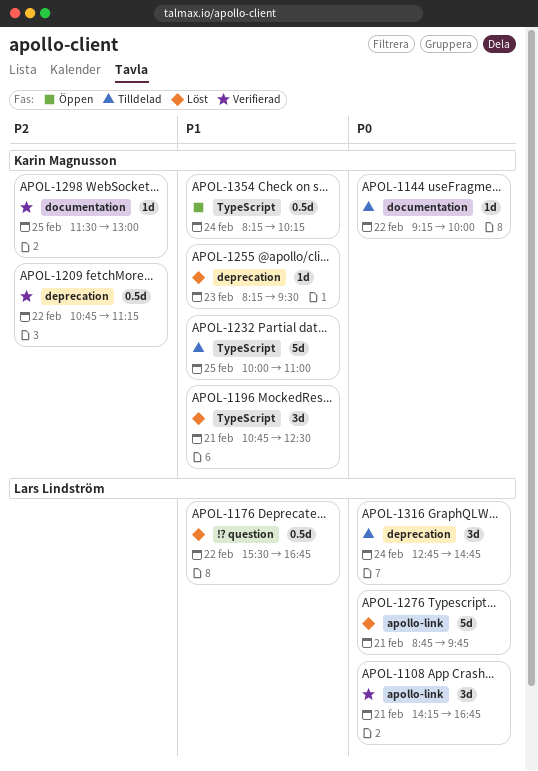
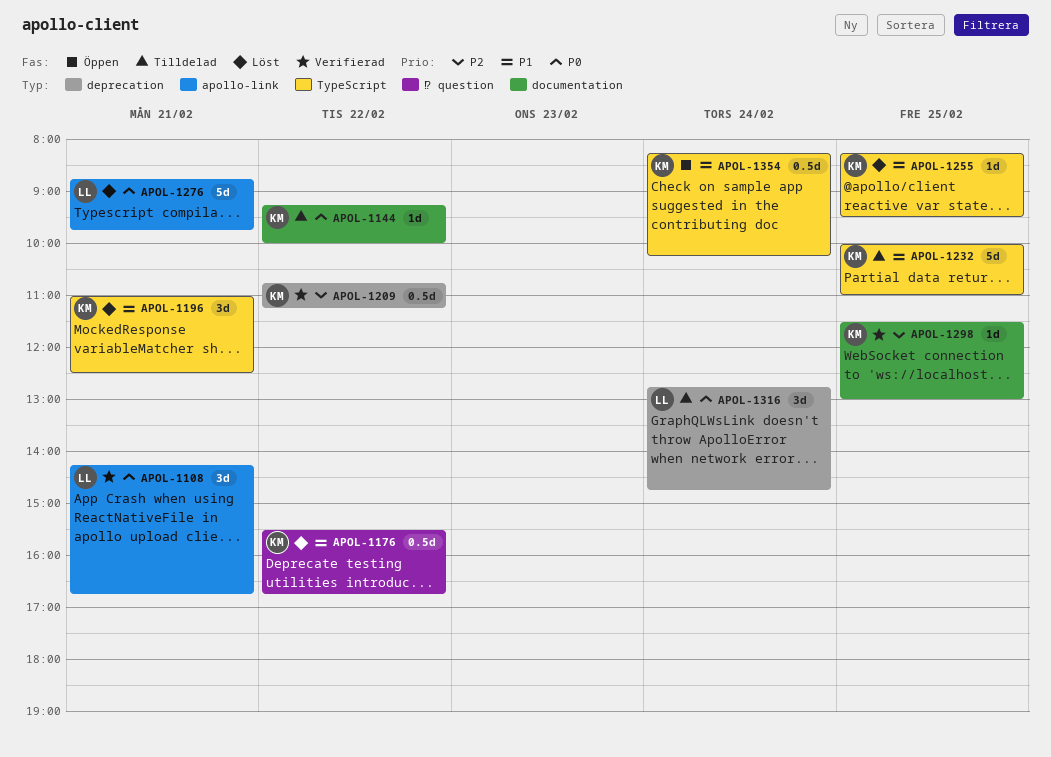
APOL-1176, owner: Lars Lindström -> Karin Magnusson
APOL-1196, begins: 10:45 -> 11:00
APOL-1255, label: deprecation -> TypeScript
APOL-1255, day: Feb 23 -> Feb 25

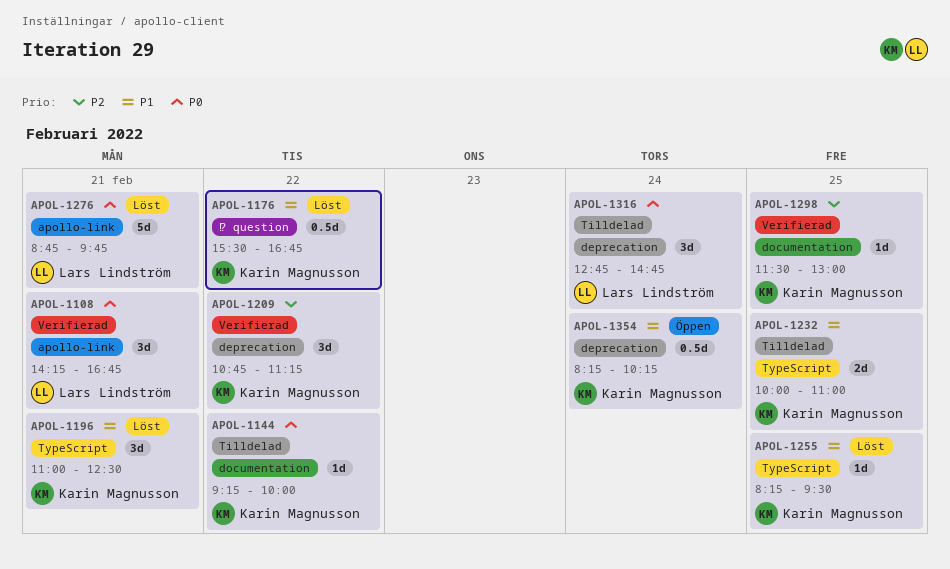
APOL-1209, estimate: 0.5d -> 3d
APOL-1232, estimate: 5d -> 2d
APOL-1354, label: TypeScript -> deprecation

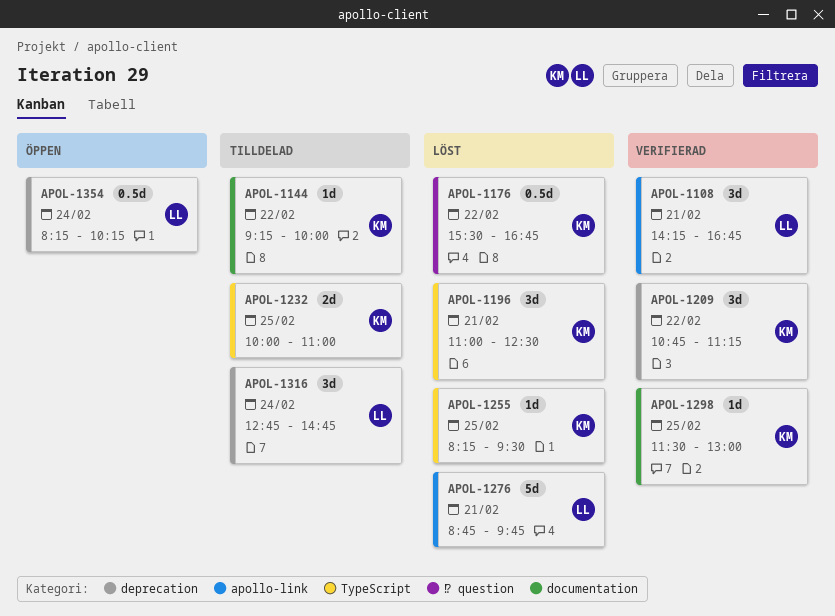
APOL-1354, owner: Karin Magnusson -> Lars Lindström

